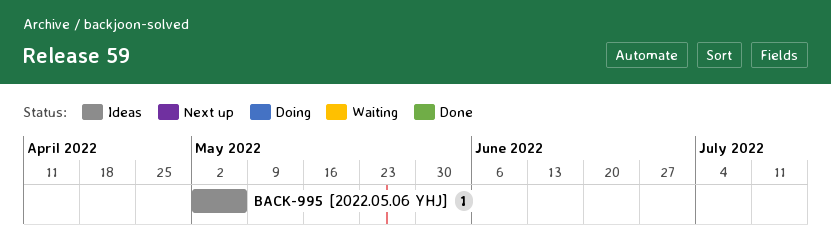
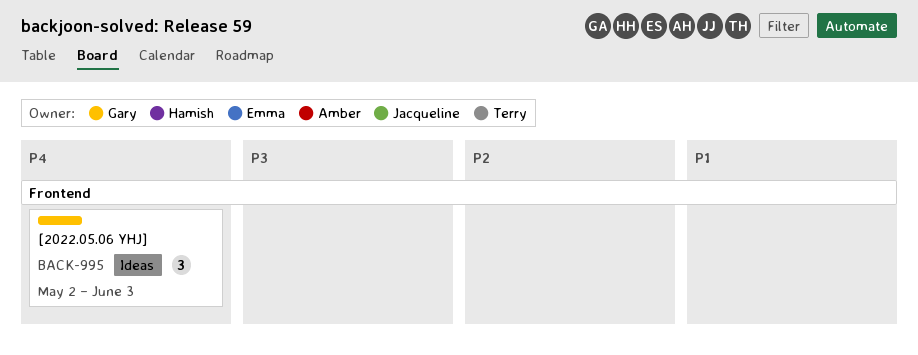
BACK-995, estimate: 1 -> 3
BACK-995, due: May 6 -> Jun 3

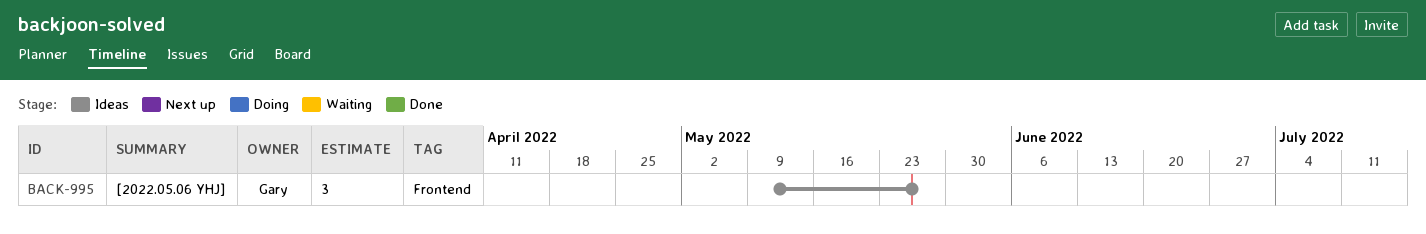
BACK-995, start: May 2 -> May 9
BACK-995, due: Jun 3 -> May 27

